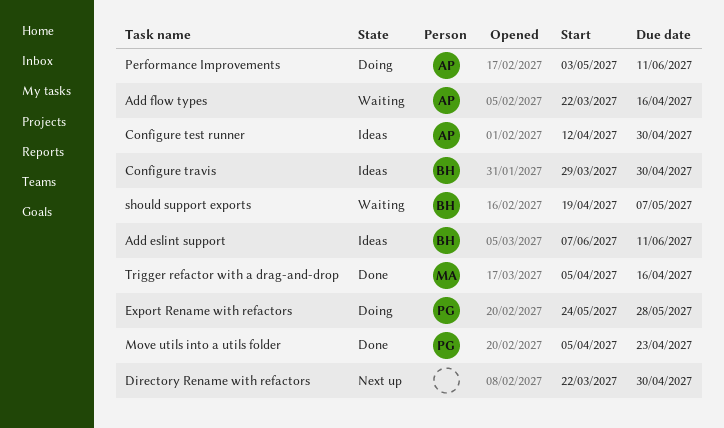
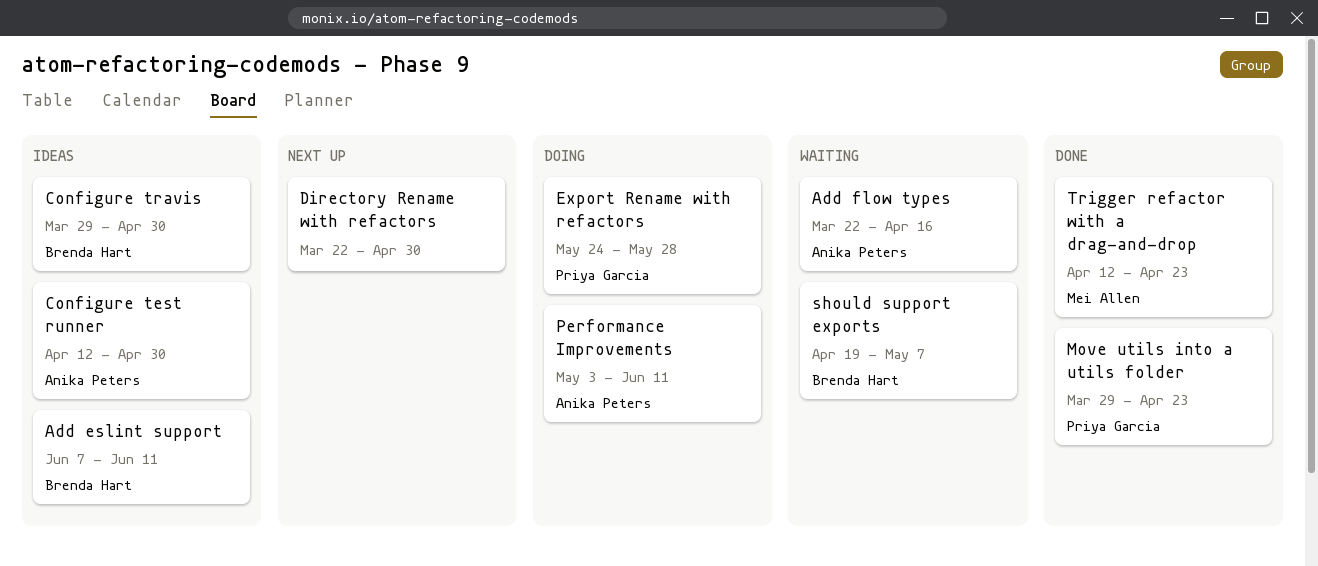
Move utils into a utils folder, start: Apr 5 -> Mar 29
Trigger refactor with a drag-and-drop, start: Apr 5 -> Apr 12
Trigger refactor with a drag-and-drop, due: Apr 16 -> Apr 23

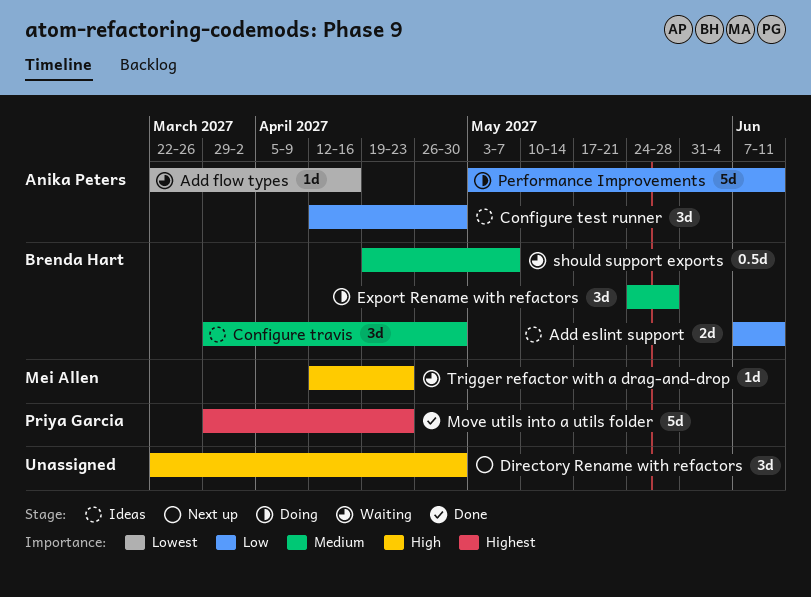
Export Rename with refactors, owner: Priya Garcia -> Brenda Hart
Trigger refactor with a drag-and-drop, status: Done -> Waiting

